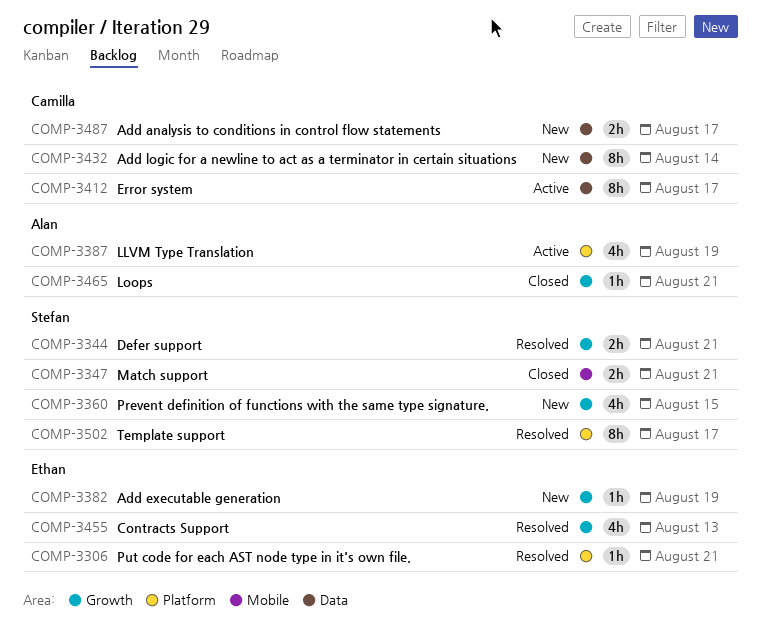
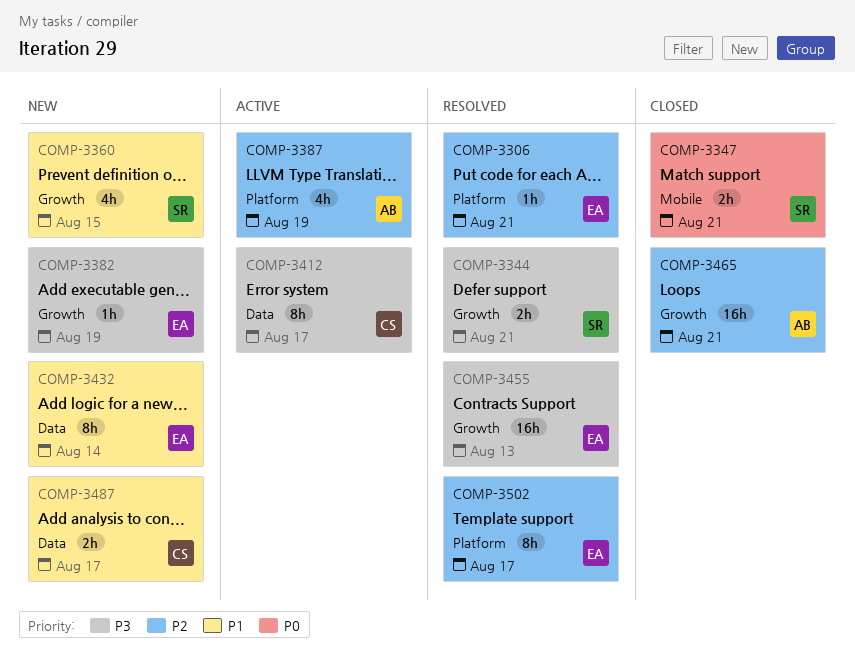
COMP-3432, owner: Camilla -> Ethan
COMP-3455, estimate: 4h -> 16h
COMP-3465, estimate: 1h -> 16h
COMP-3502, owner: Stefan -> Ethan

